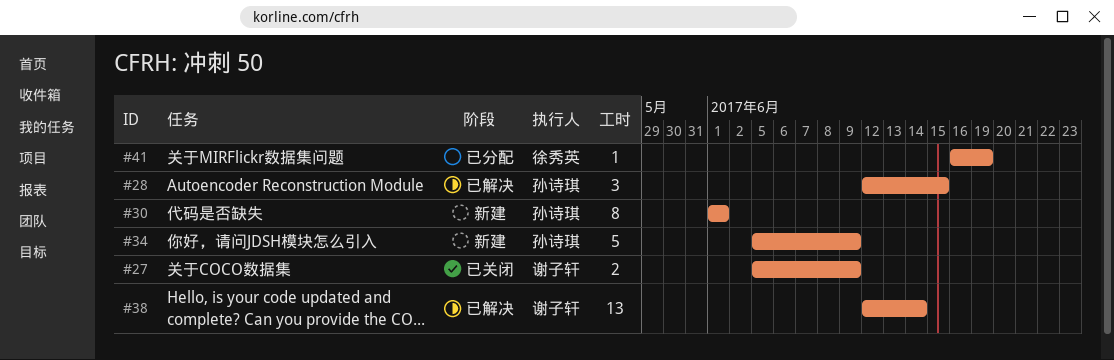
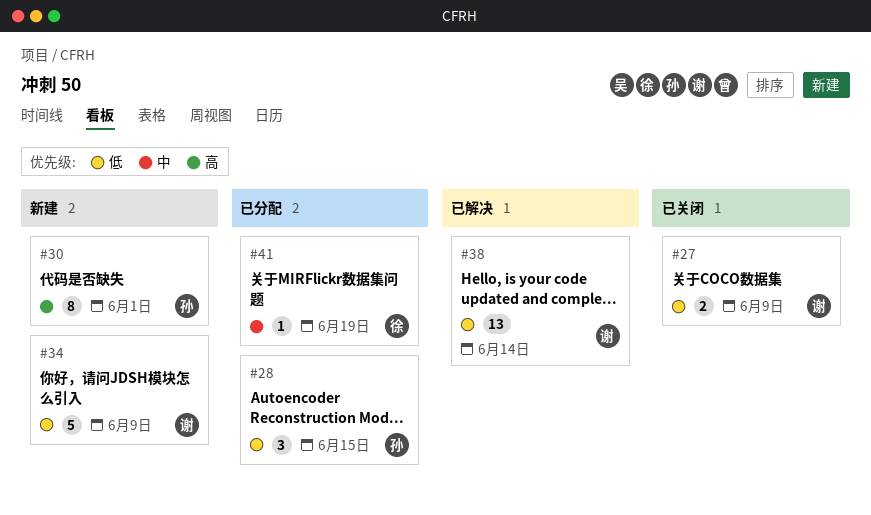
#28, status: 已解决 -> 已分配
#34, owner: 孙诗琪 -> 谢子轩

